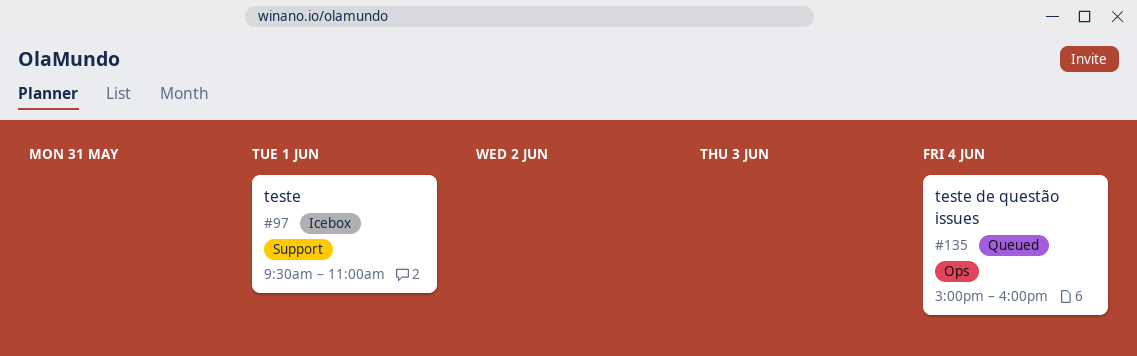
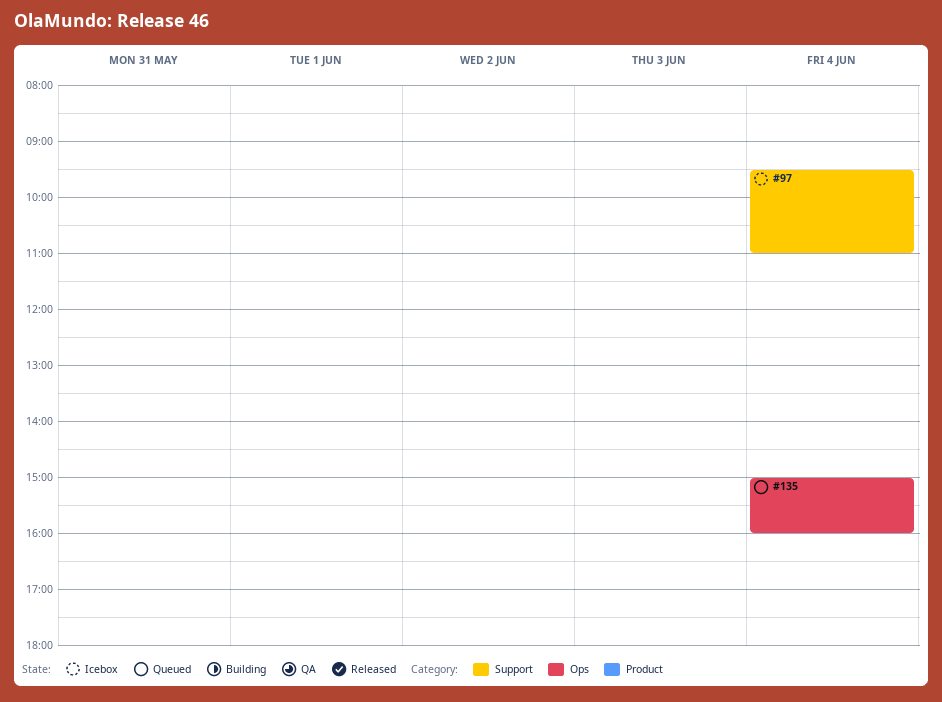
#97, day: Jun 1 -> Jun 4

